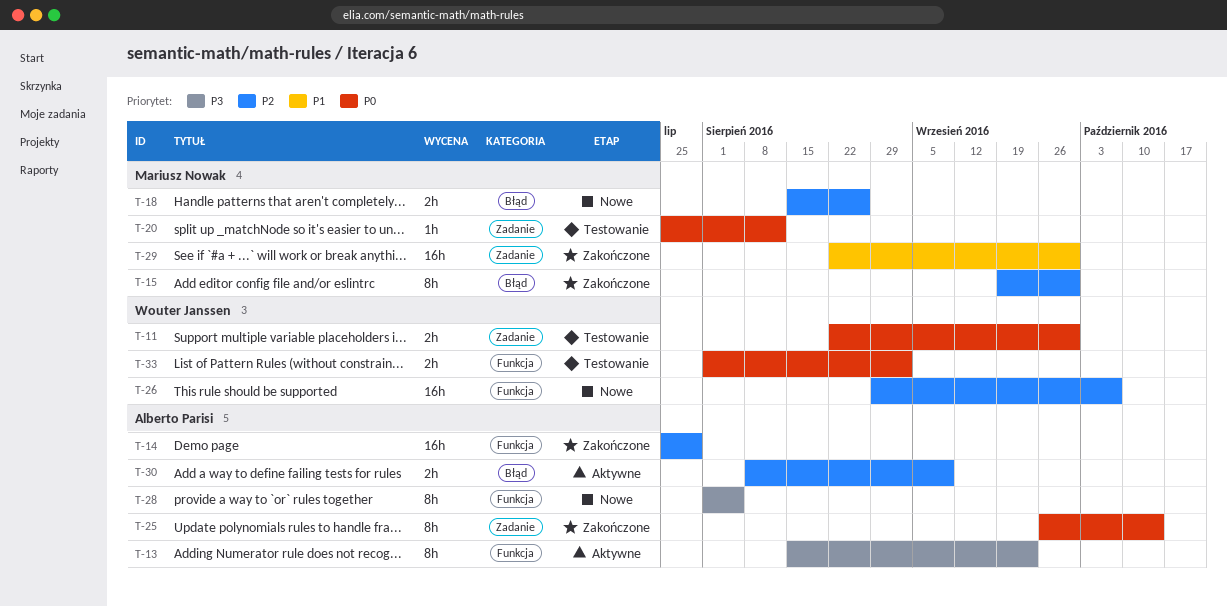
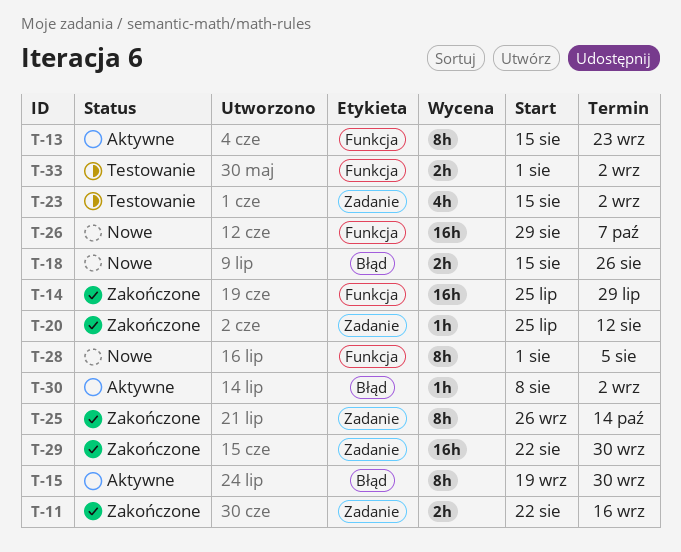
T-11, status: Testowanie -> Zakończone
T-11, due: Sep 30 -> Sep 16
T-15, status: Zakończone -> Aktywne
T-20, status: Testowanie -> Zakończone
T-23: none -> present
T-30, estimate: 2h -> 1h
T-30, due: Sep 9 -> Sep 2

